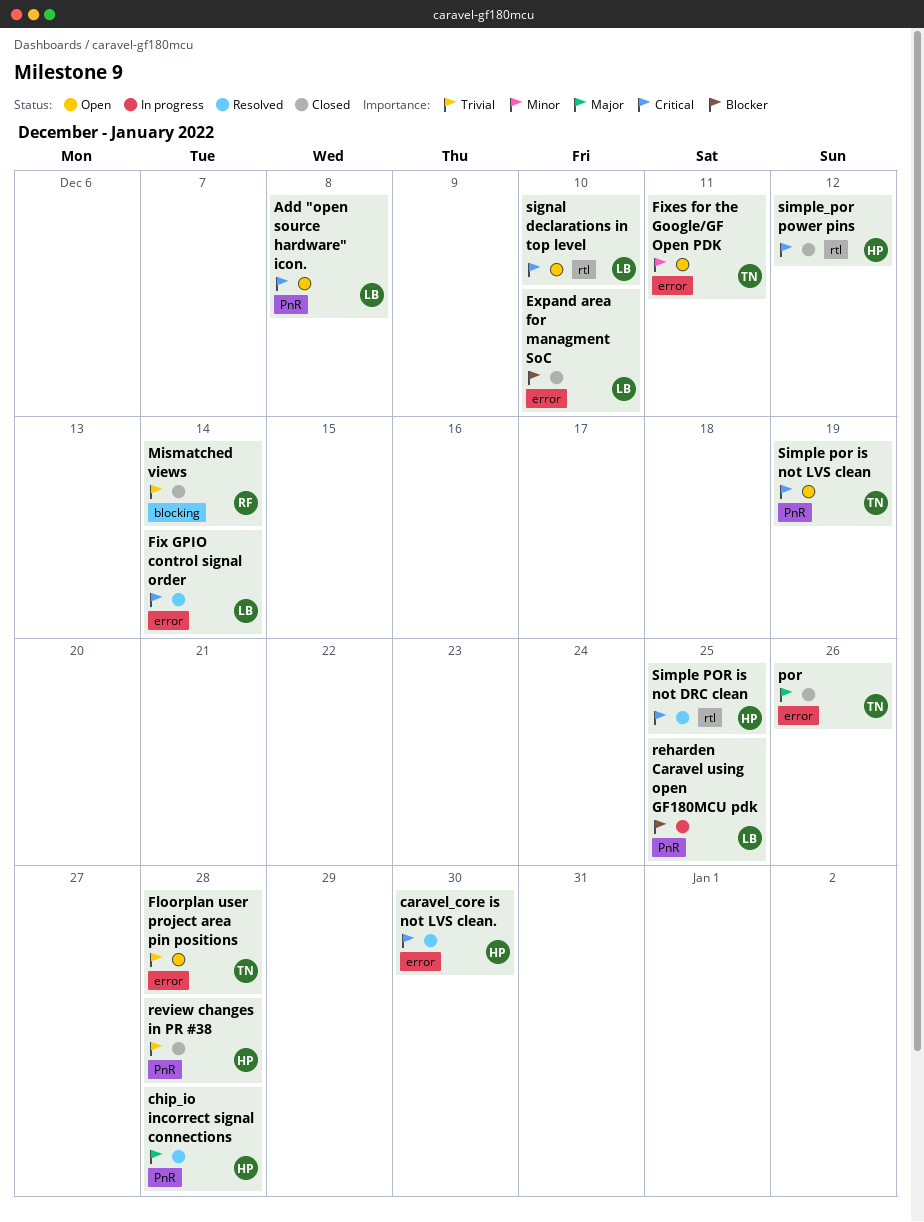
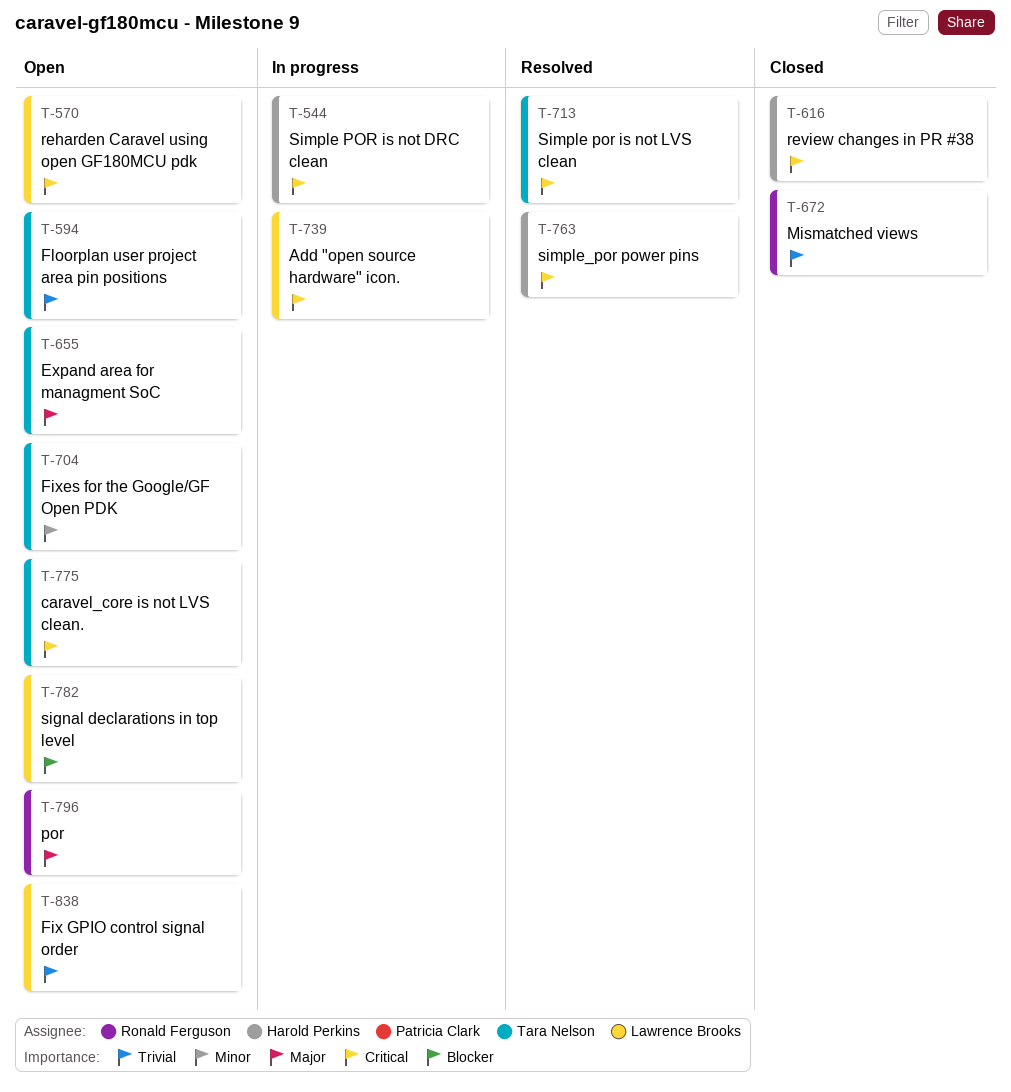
Add "open source hardware" icon., status: Open -> In progress
caravel_core is not LVS clean., status: Resolved -> Open
caravel_core is not LVS clean., owner: Harold Perkins -> Tara Nelson
chip_io incorrect signal connections: present -> none
Expand area for managment SoC, status: Closed -> Open
Expand area for managment SoC, owner: Lawrence Brooks -> Tara Nelson
Expand area for managment SoC, priority: Blocker -> Major
Fix GPIO control signal order, status: Resolved -> Open
Fix GPIO control signal order, priority: Critical -> Trivial
por, status: Closed -> Open
por, owner: Tara Nelson -> Ronald Ferguson
reharden Caravel using open GF180MCU pdk, status: In progress -> Open
reharden Caravel using open GF180MCU pdk, priority: Blocker -> Critical
review changes in PR #38, priority: Trivial -> Critical
signal declarations in top level, priority: Critical -> Blocker
Simple POR is not DRC clean, status: Resolved -> In progress
Simple por is not LVS clean, status: Open -> Resolved
simple_por power pins, status: Closed -> Resolved

